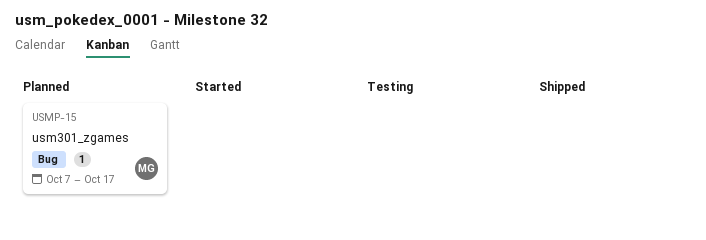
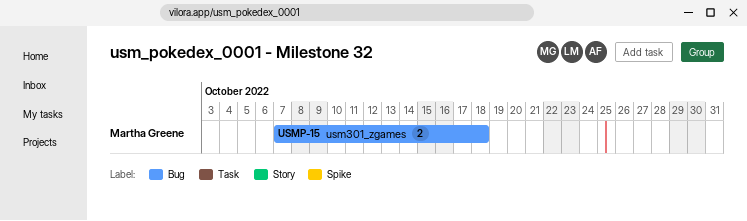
USMP-15, estimate: 1 -> 2
USMP-15, due: Oct 17 -> Oct 18

